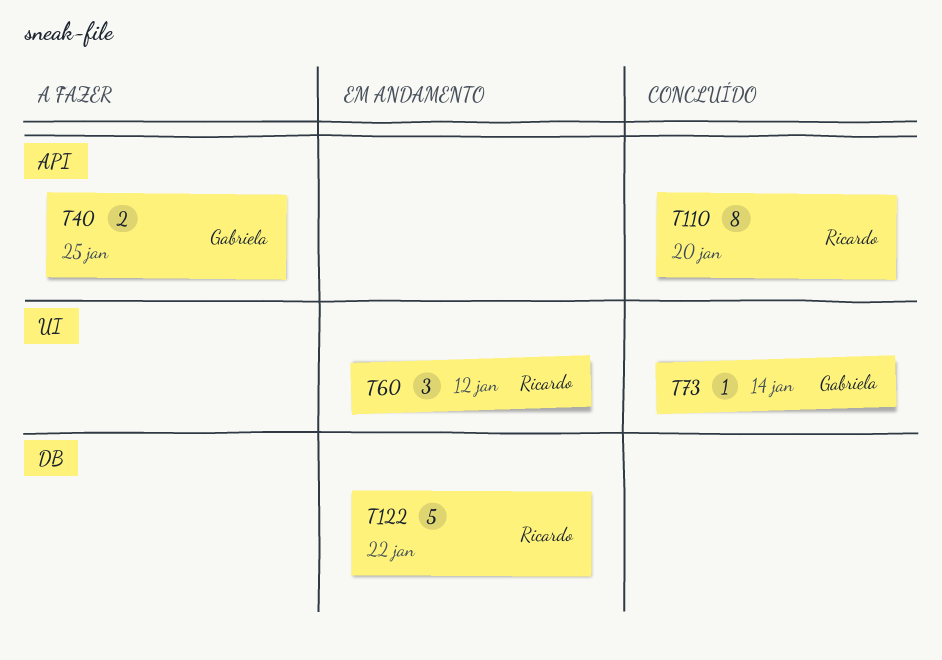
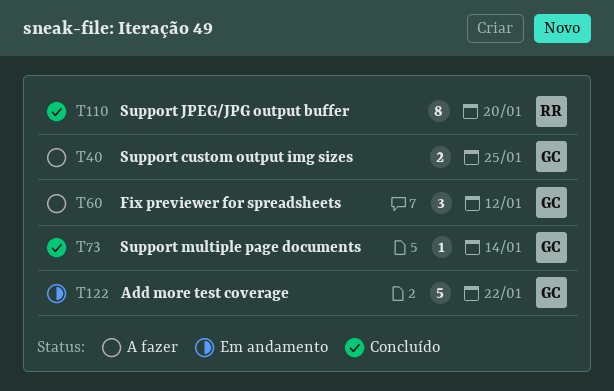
T60, status: Em andamento -> A fazer
T60, owner: Ricardo -> Gabriela
T122, owner: Ricardo -> Gabriela

